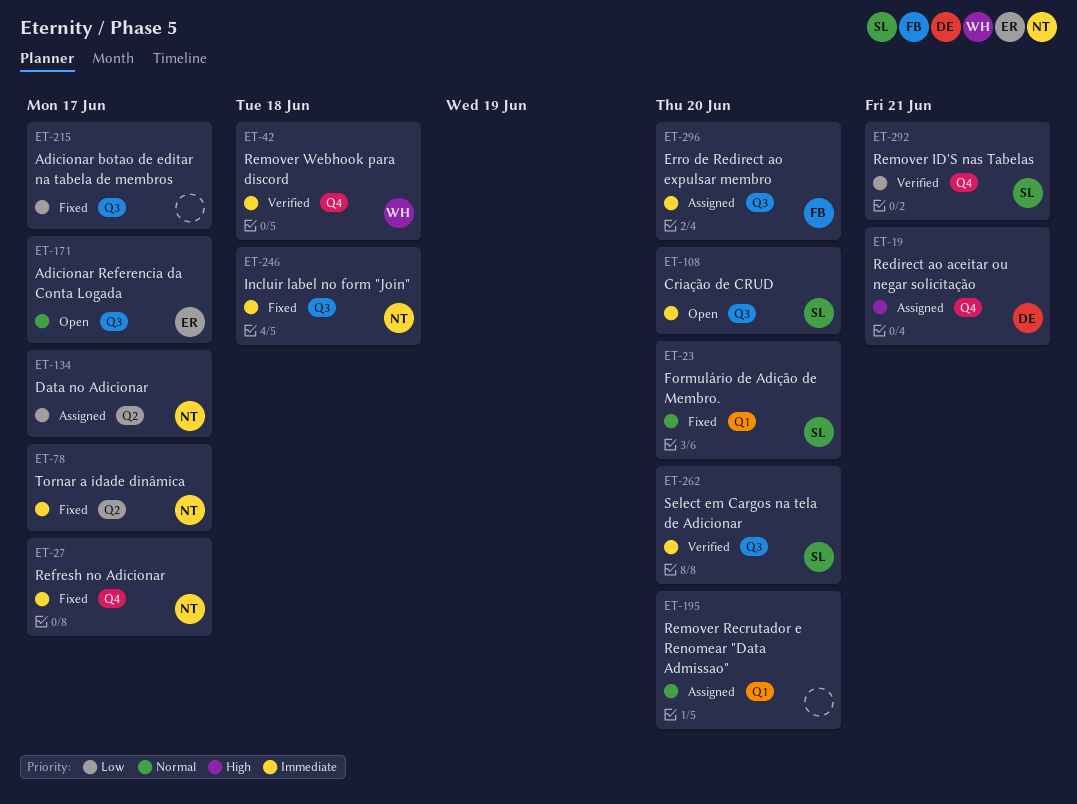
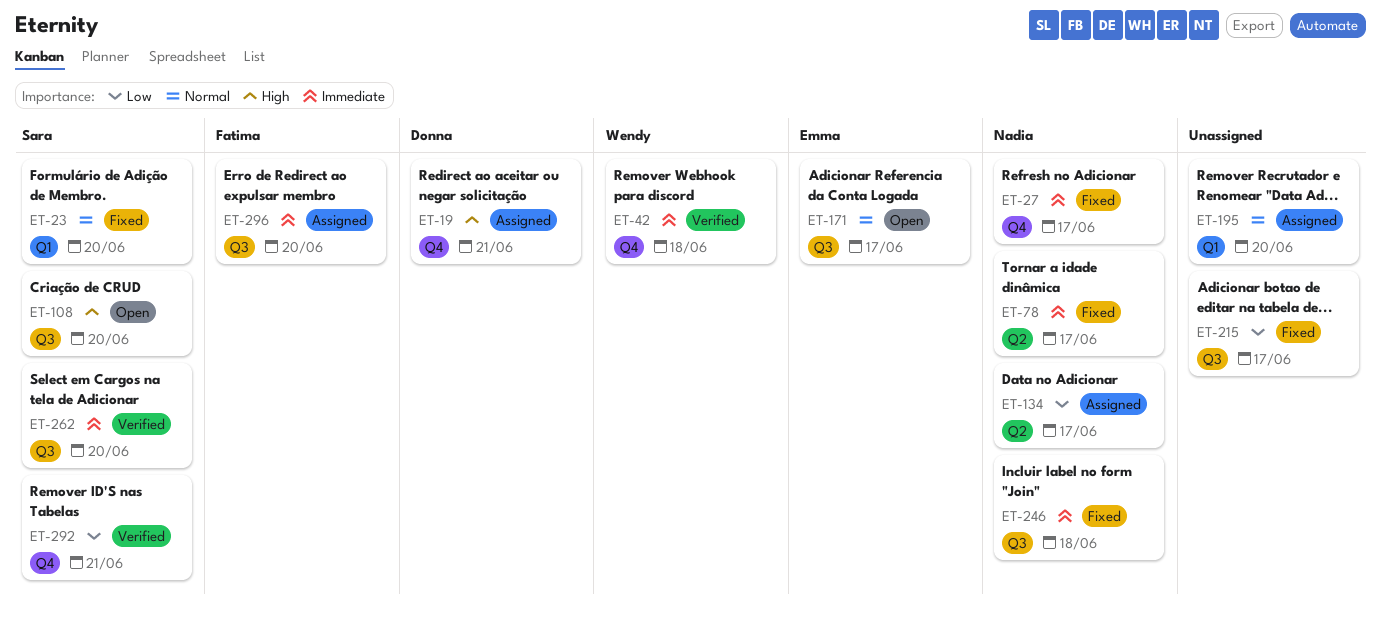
ET-108, priority: Immediate -> High

